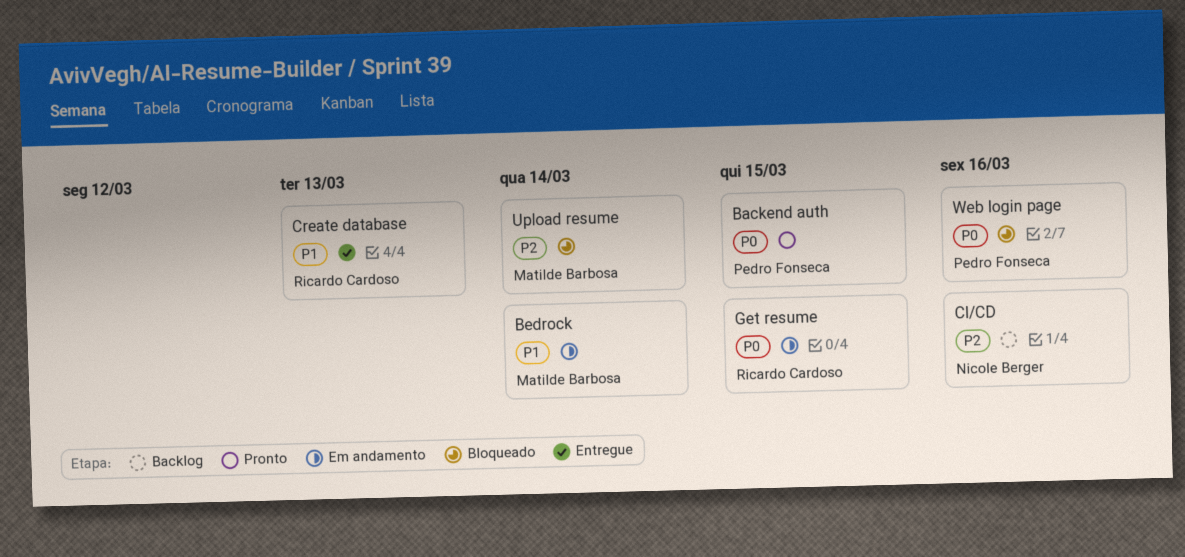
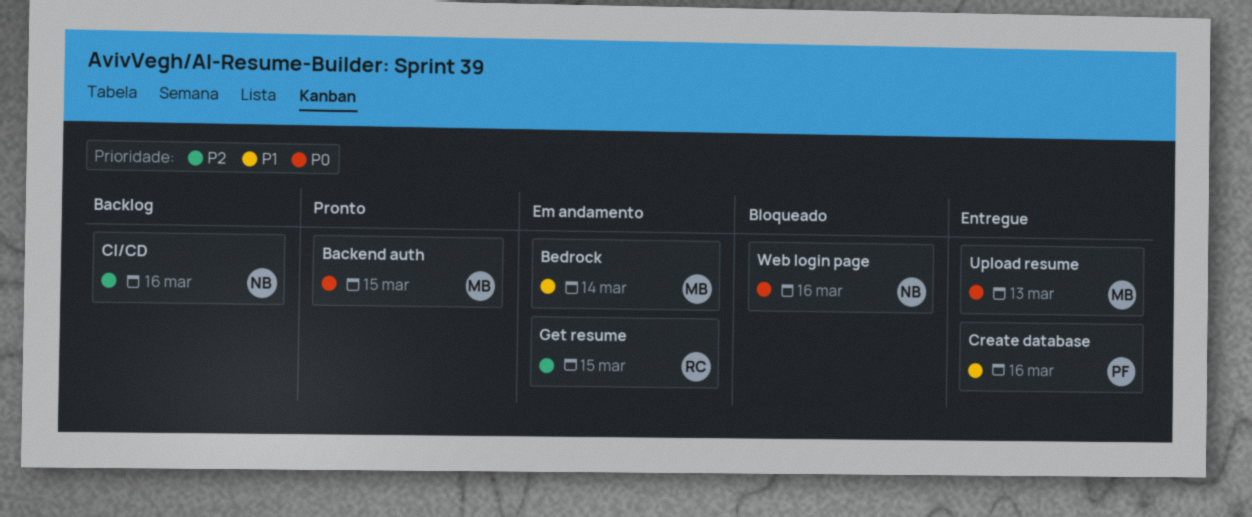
Backend auth, owner: Pedro Fonseca -> Matilde Barbosa
Create database, owner: Ricardo Cardoso -> Pedro Fonseca
Create database, due: Mar 13 -> Mar 16
Get resume, priority: P0 -> P2
Upload resume, status: Bloqueado -> Entregue
Upload resume, priority: P2 -> P0
Upload resume, due: Mar 14 -> Mar 13
Web login page, owner: Pedro Fonseca -> Nicole Berger

